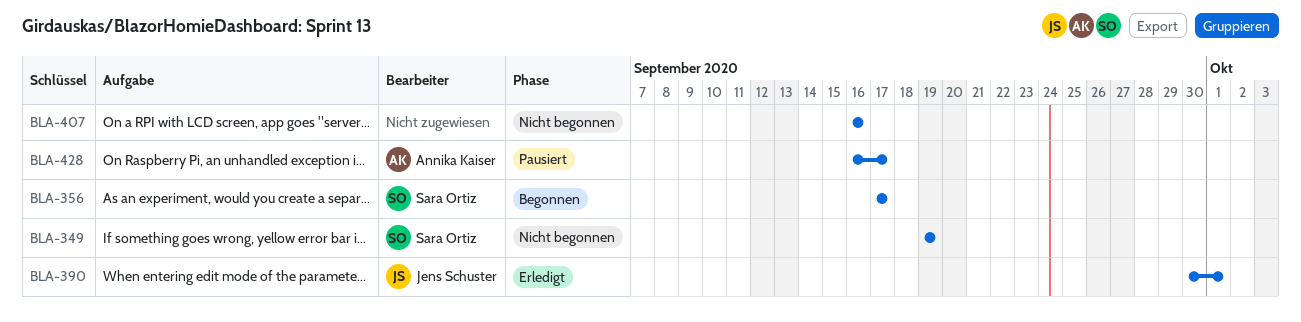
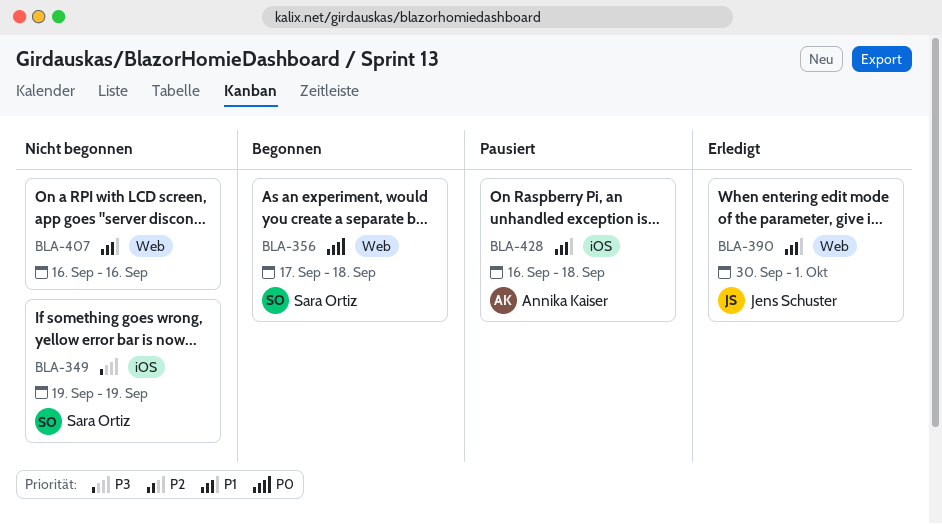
BLA-356, due: Sep 17 -> Sep 18
BLA-428, due: Sep 17 -> Sep 18

